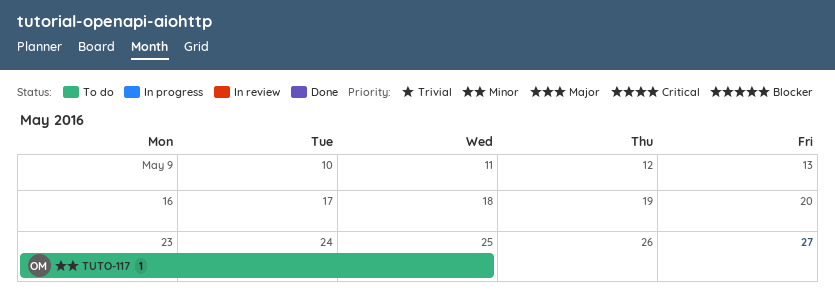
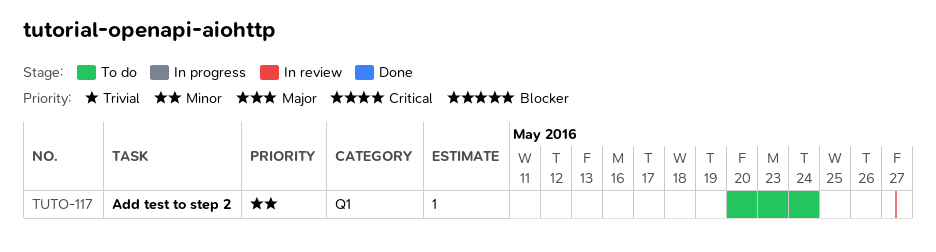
TUTO-117, start: May 23 -> May 20
TUTO-117, due: May 25 -> May 24

